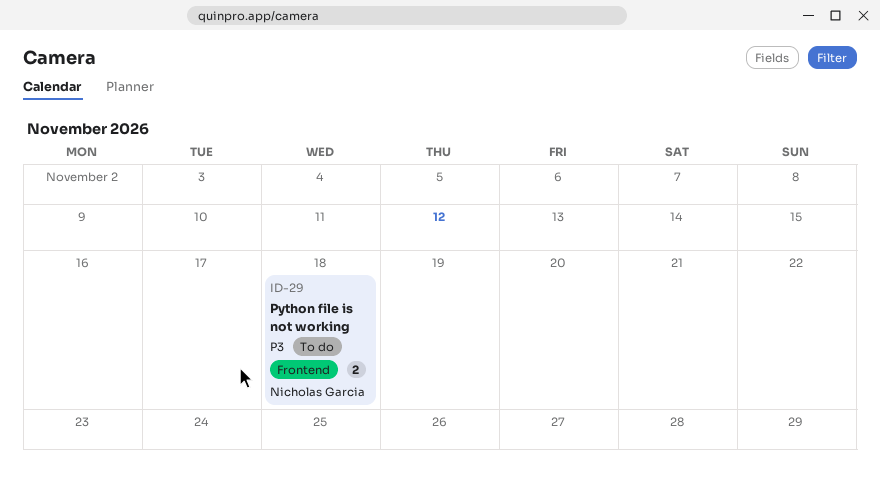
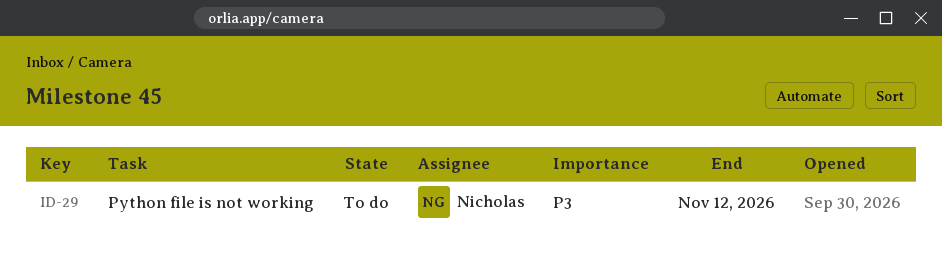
ID-29, due: Nov 18 -> Nov 12

